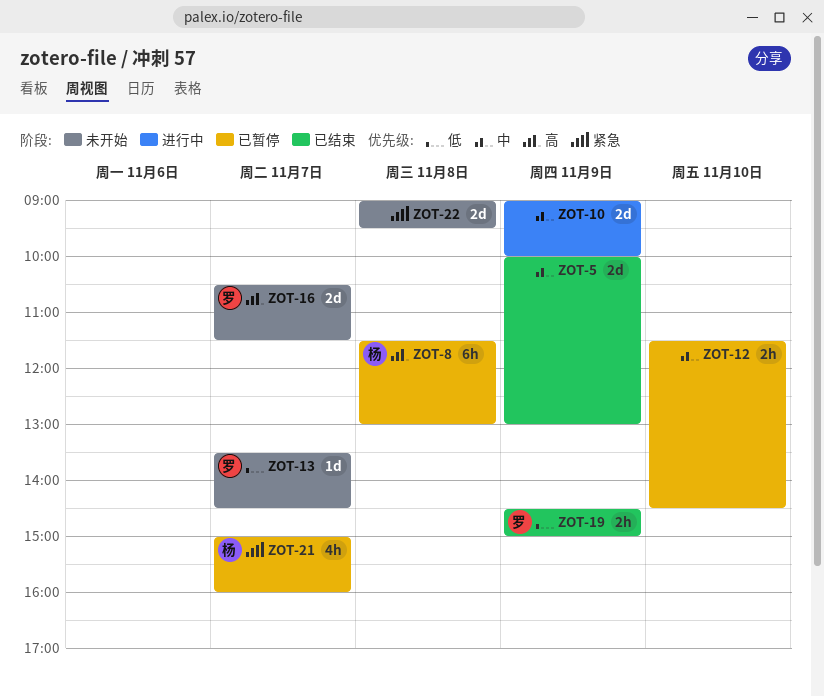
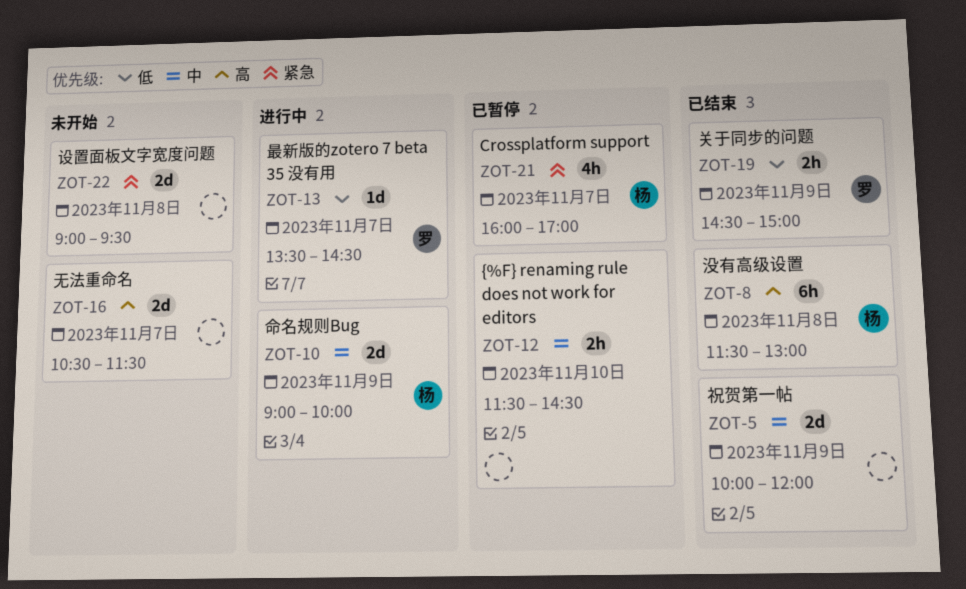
ZOT-5, ends: 13:00 -> 12:00
ZOT-8, status: 已暂停 -> 已结束
ZOT-10, owner: none -> 杨
ZOT-13, status: 未开始 -> 进行中
ZOT-16, owner: 罗 -> none
ZOT-21, begins: 15:00 -> 16:00
ZOT-21, ends: 16:00 -> 17:00

